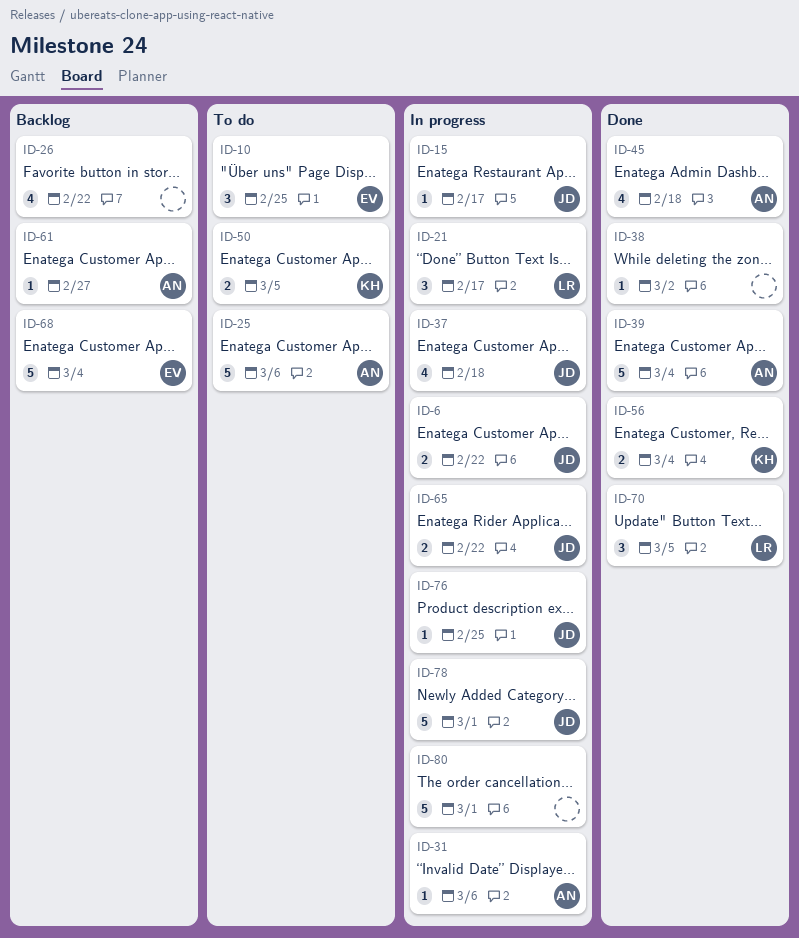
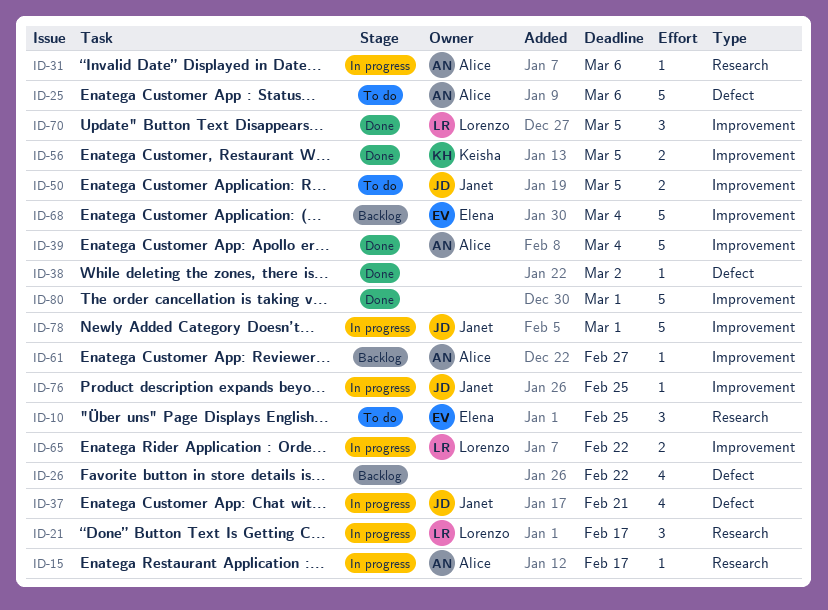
ID-6: present -> none
ID-15, owner: Janet -> Alice
ID-37, due: Feb 18 -> Feb 21
ID-45: present -> none
ID-50, owner: Keisha -> Janet
ID-56, due: Mar 4 -> Mar 5
ID-65, owner: Janet -> Lorenzo
ID-80, status: In progress -> Done

